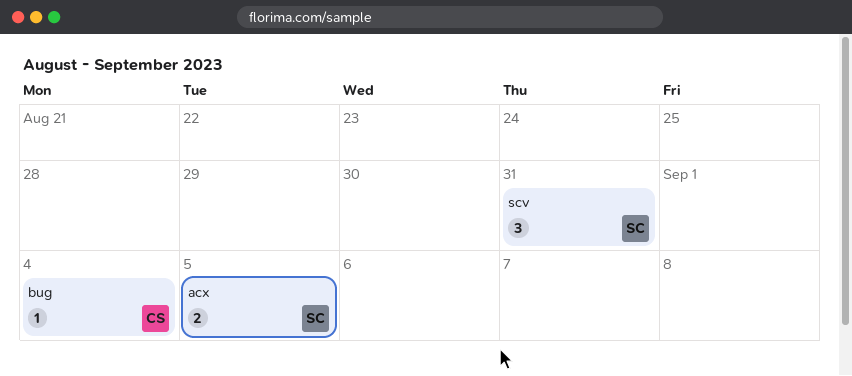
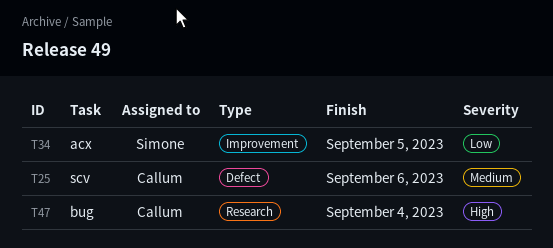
scv, owner: Simone -> Callum
scv, due: Aug 31 -> Sep 6

